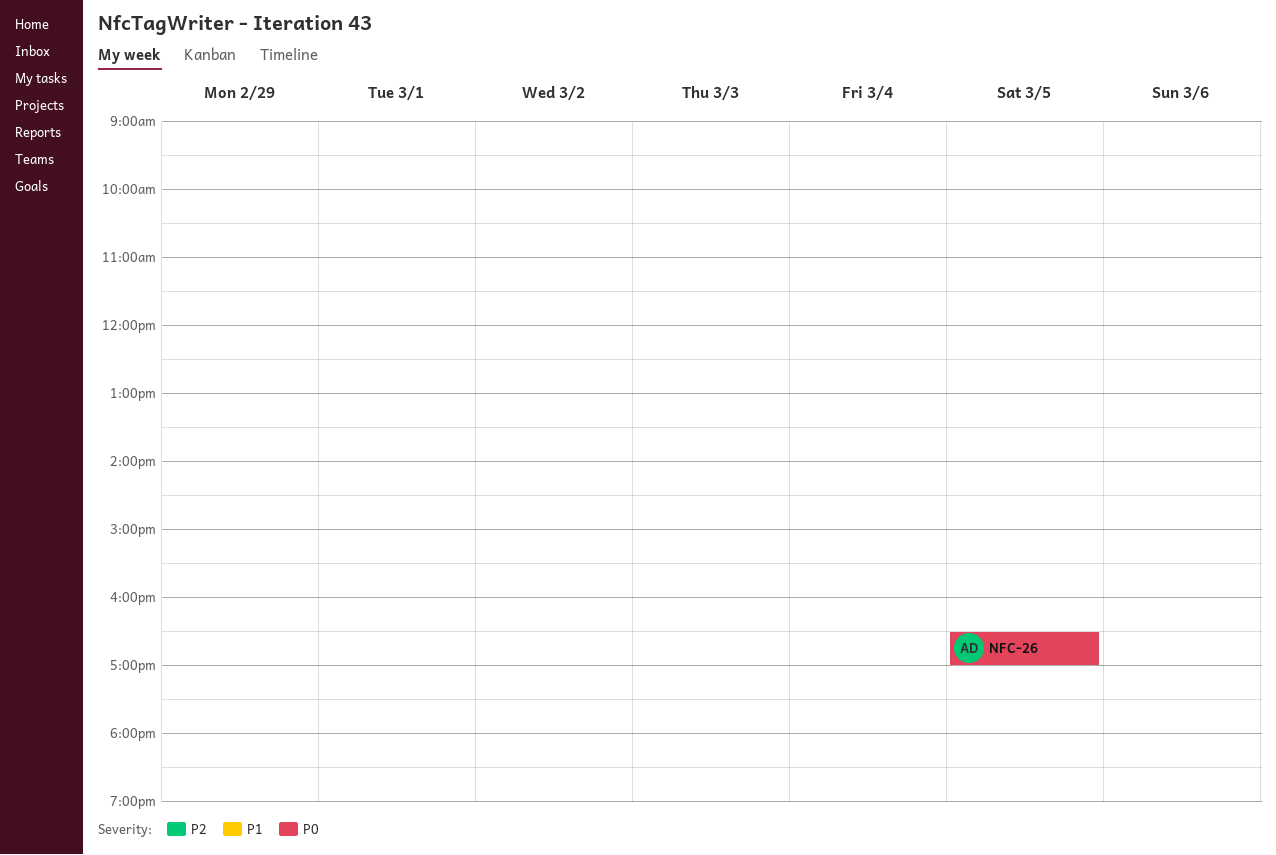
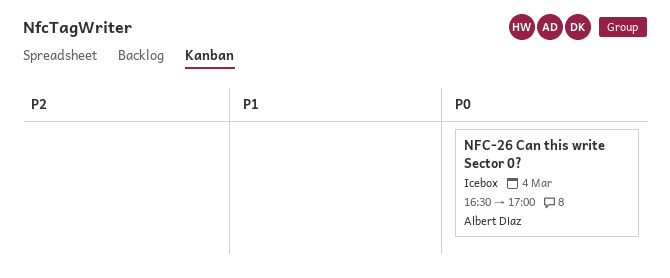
NFC-26, day: Mar 5 -> Mar 4

